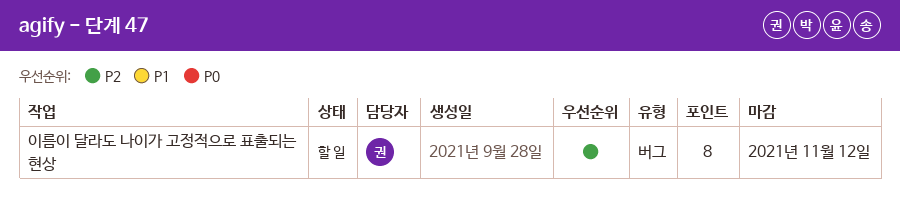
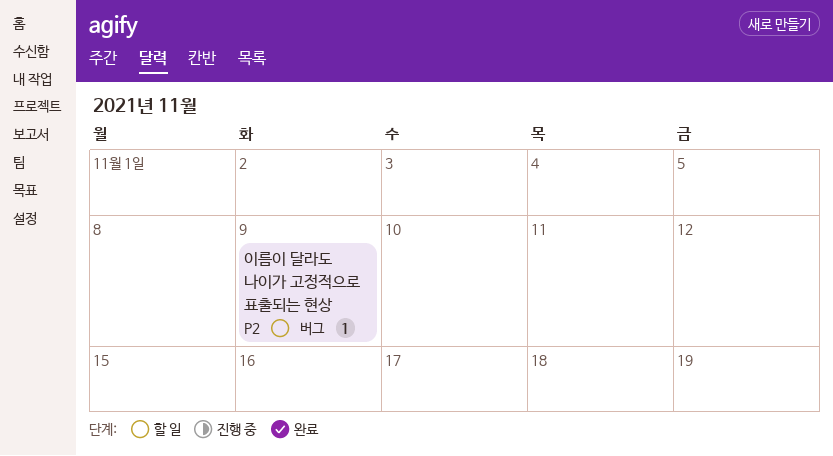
이름이 달라도 나이가 고정적으로 표출되는 현상, estimate: 8 -> 1
이름이 달라도 나이가 고정적으로 표출되는 현상, due: Nov 12 -> Nov 9

